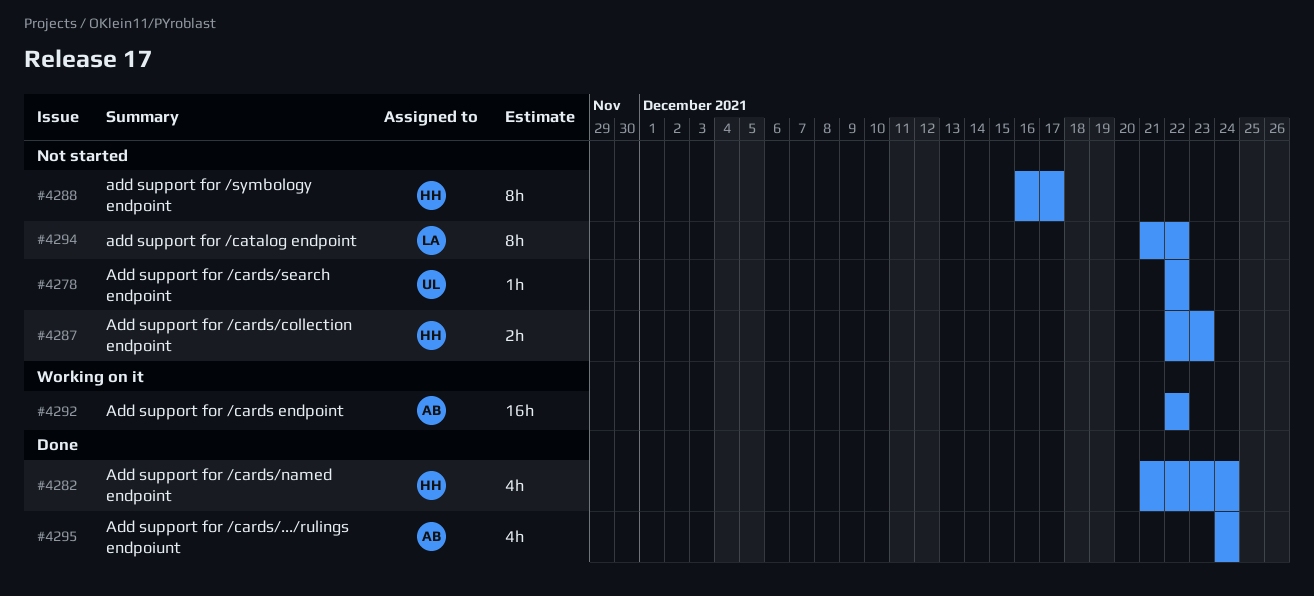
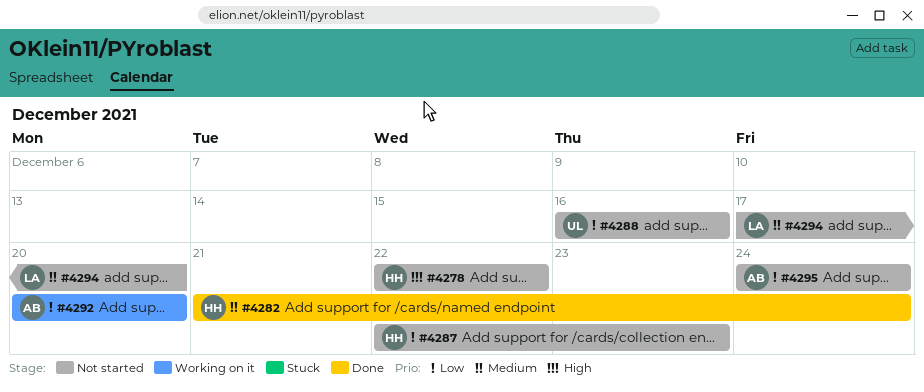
#4278, owner: UL -> HH
#4288, owner: HH -> UL
#4288, due: Dec 17 -> Dec 16
#4292, start: Dec 22 -> Dec 20
#4292, due: Dec 22 -> Dec 20
#4294, start: Dec 21 -> Dec 17
#4294, due: Dec 22 -> Dec 20
#4295, status: Done -> Not started

